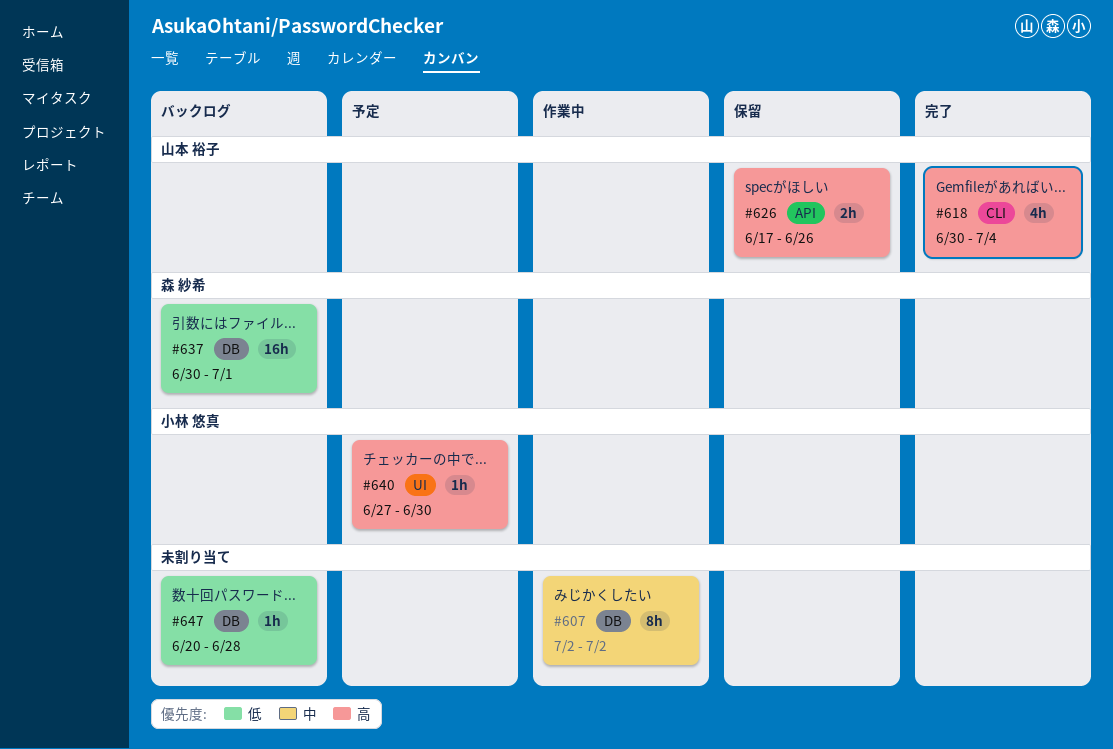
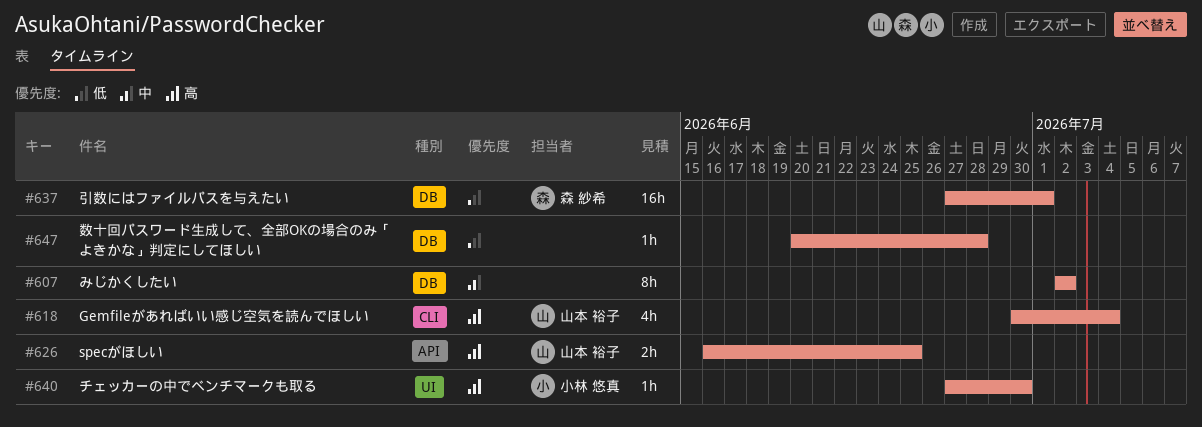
#626, start: Jun 17 -> Jun 16
#626, due: Jun 26 -> Jun 25
#637, start: Jun 30 -> Jun 27

